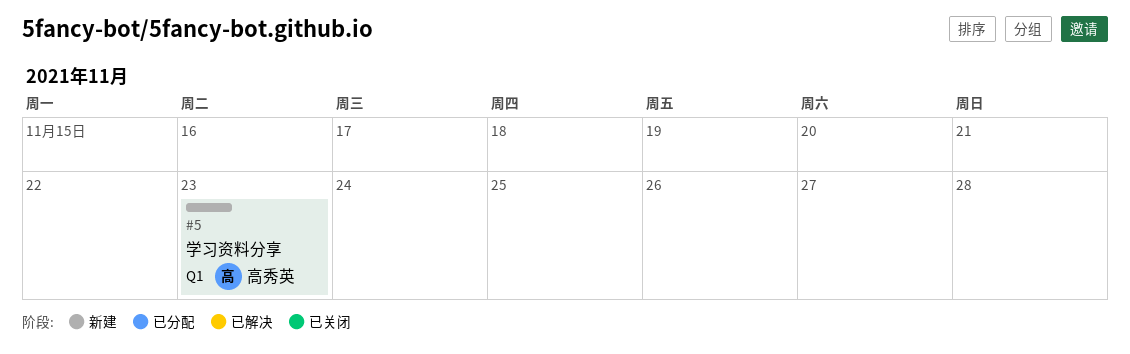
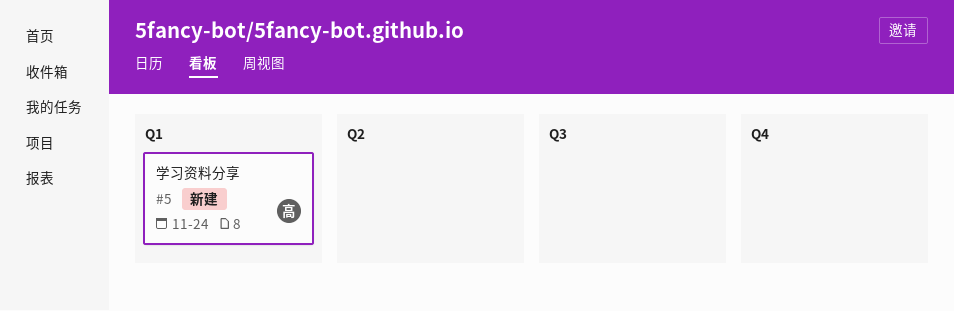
#5, due: Nov 23 -> Nov 24

